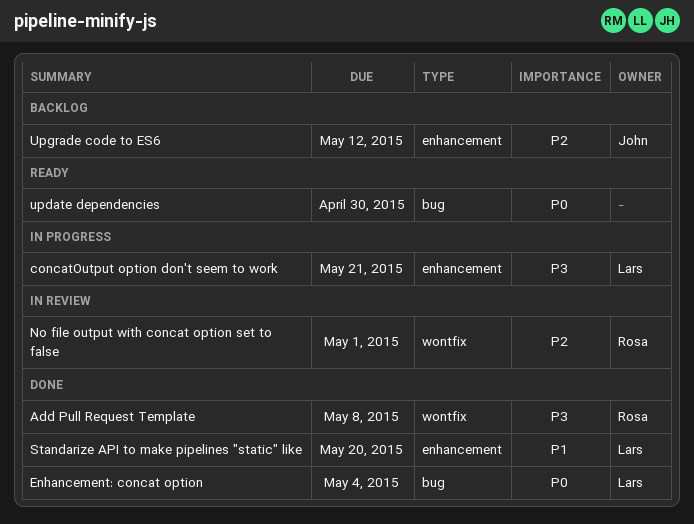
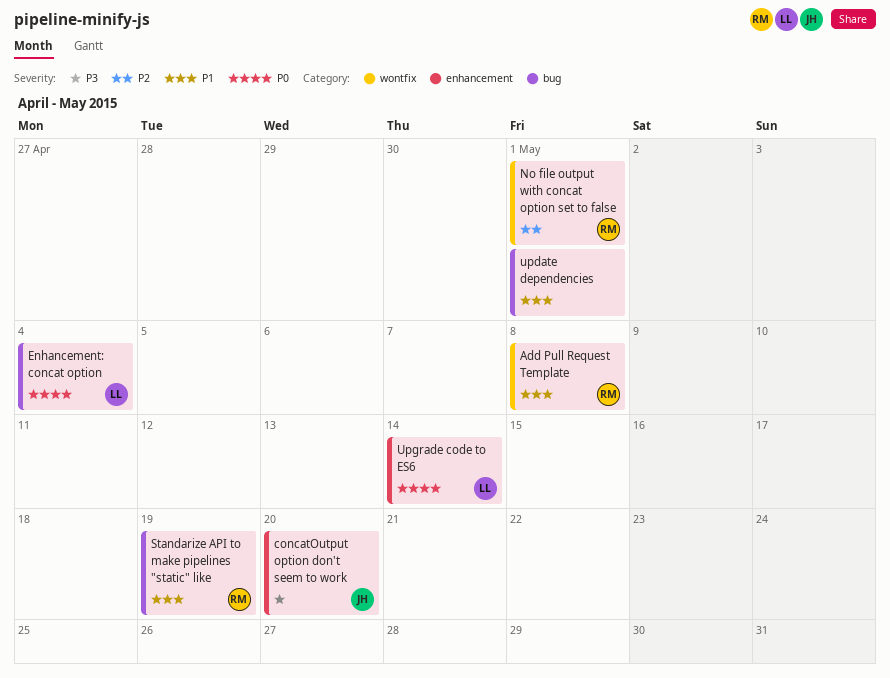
Add Pull Request Template, priority: P3 -> P1
concatOutput option don't seem to work, owner: Lars -> John
concatOutput option don't seem to work, due: May 21 -> May 20
Standarize API to make pipelines "static" like, owner: Lars -> Rosa
Standarize API to make pipelines "static" like, label: enhancement -> bug
Standarize API to make pipelines "static" like, due: May 20 -> May 19
update dependencies, priority: P0 -> P1
update dependencies, due: Apr 30 -> May 1
Upgrade code to ES6, owner: John -> Lars
Upgrade code to ES6, priority: P2 -> P0
Upgrade code to ES6, due: May 12 -> May 14

